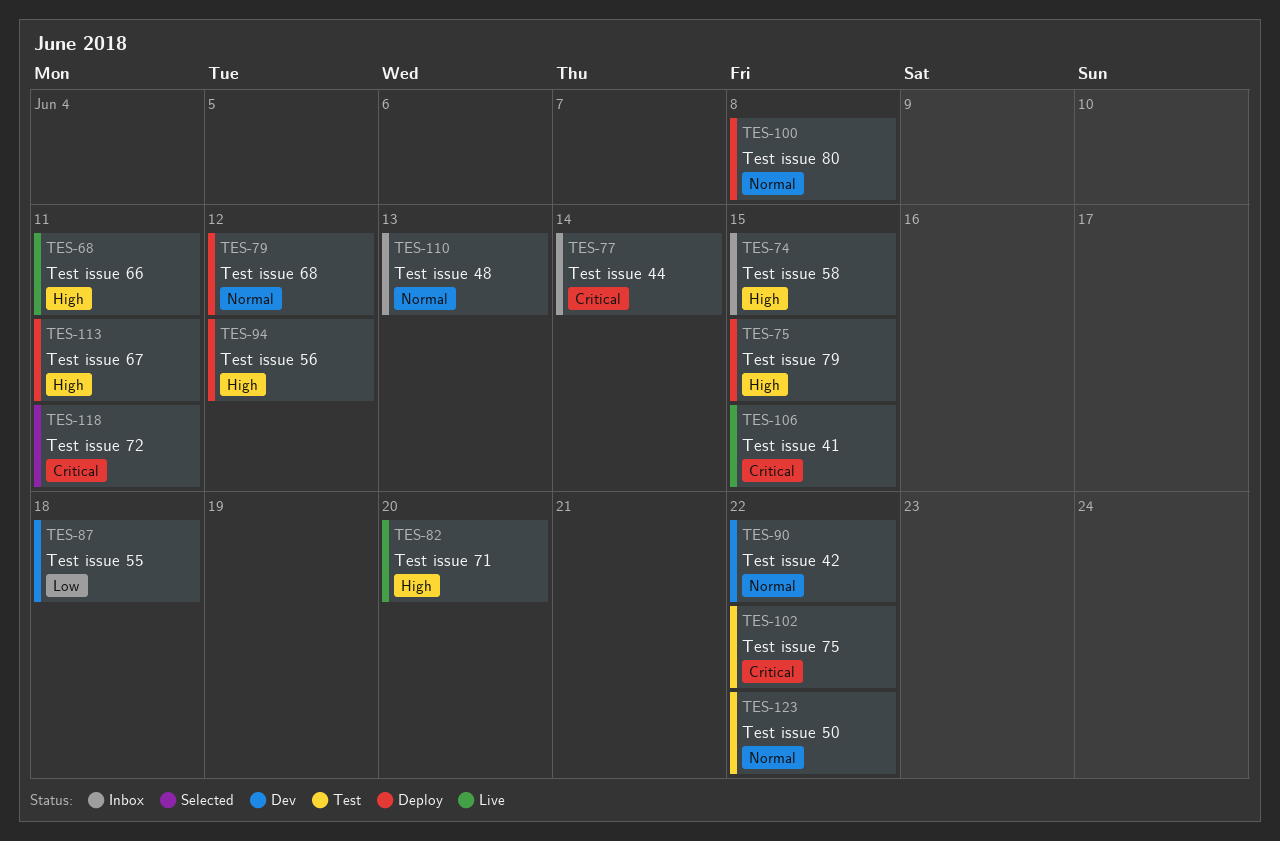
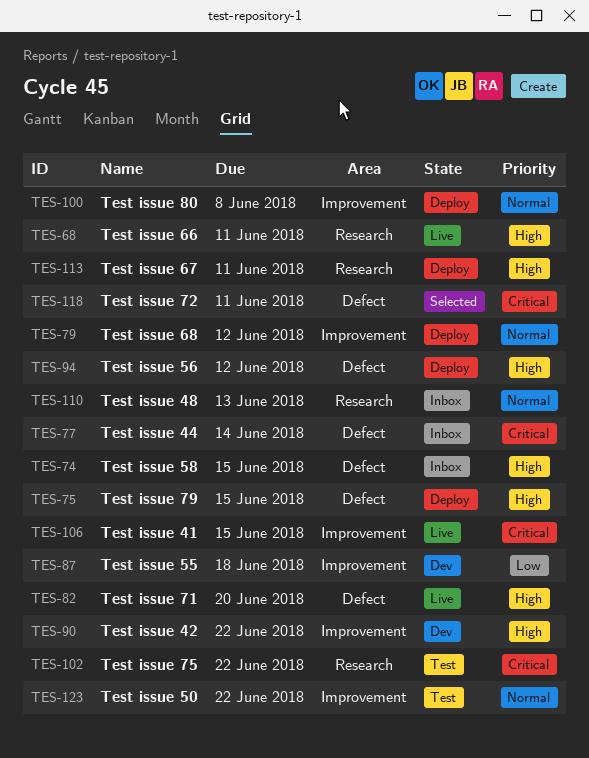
TES-90, priority: Normal -> High

